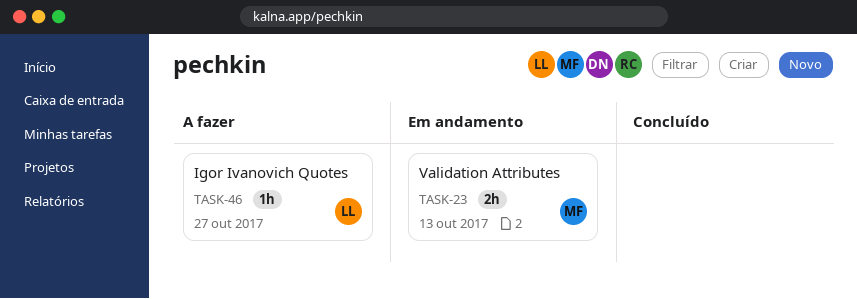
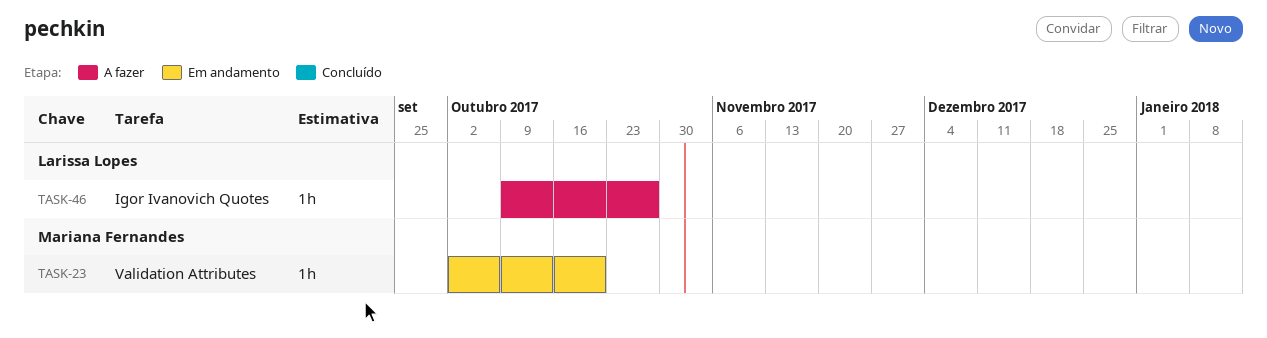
TASK-23, estimate: 2h -> 1h
TASK-23, due: Oct 13 -> Oct 20

